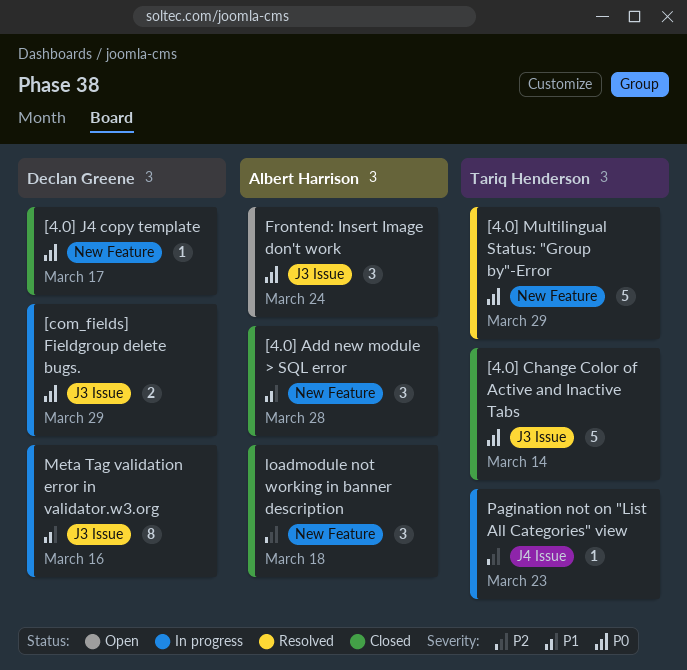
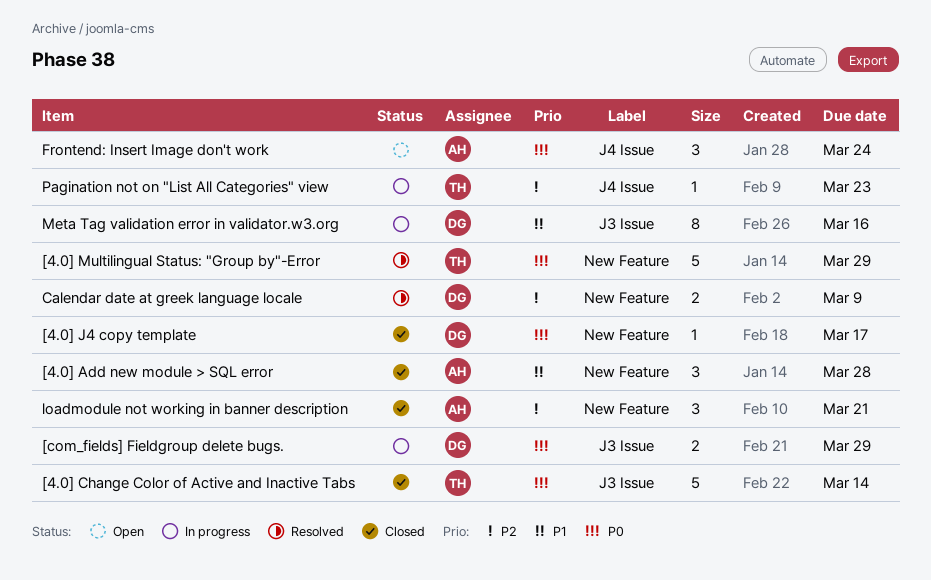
Calendar date at greek language locale: none -> present
Frontend: Insert Image don't work, label: J3 Issue -> J4 Issue
loadmodule not working in banner description, due: Mar 18 -> Mar 21

